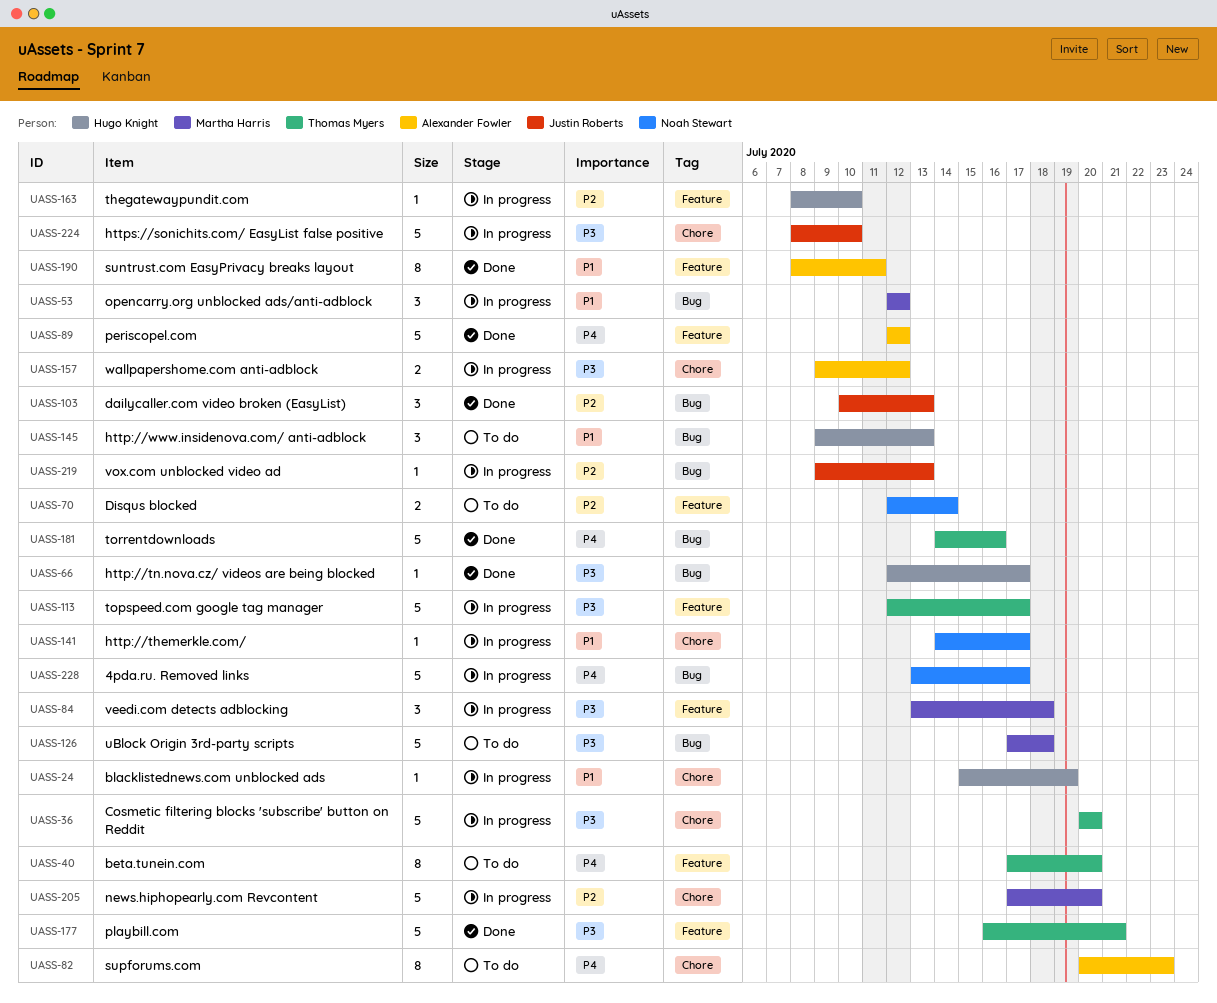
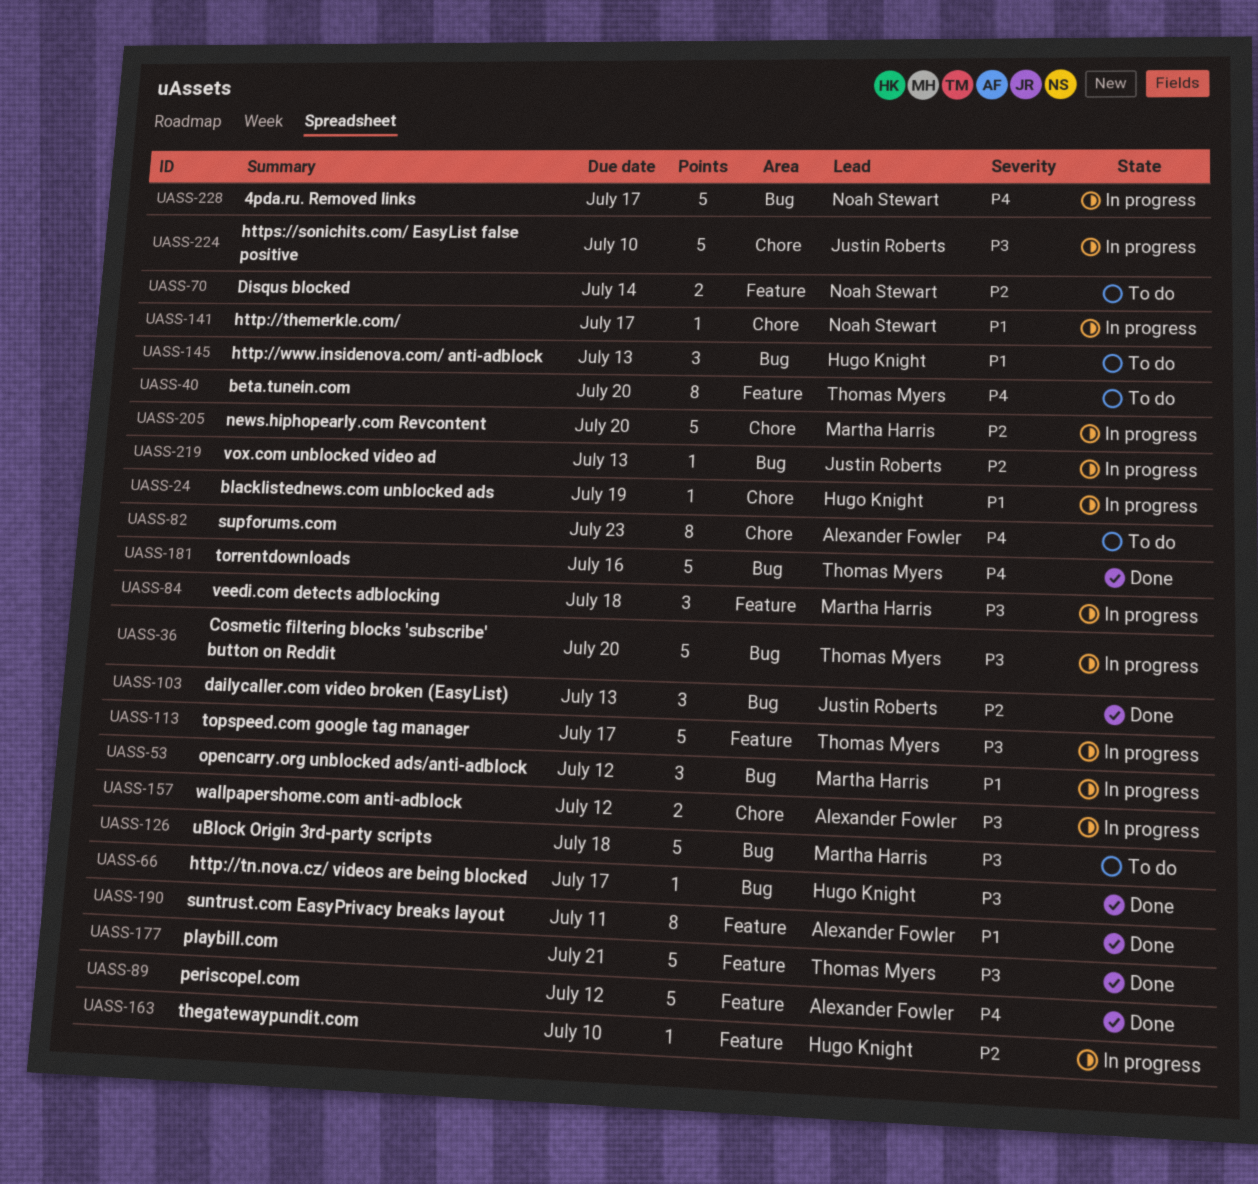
UASS-36, label: Chore -> Bug

